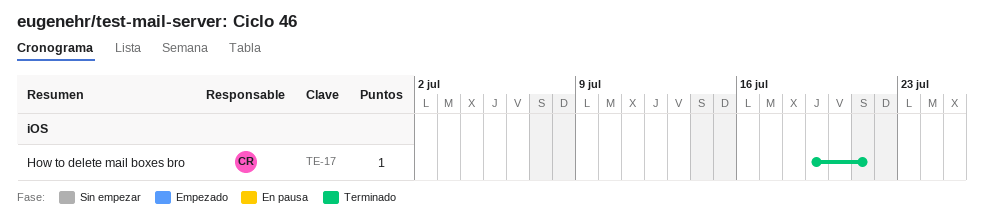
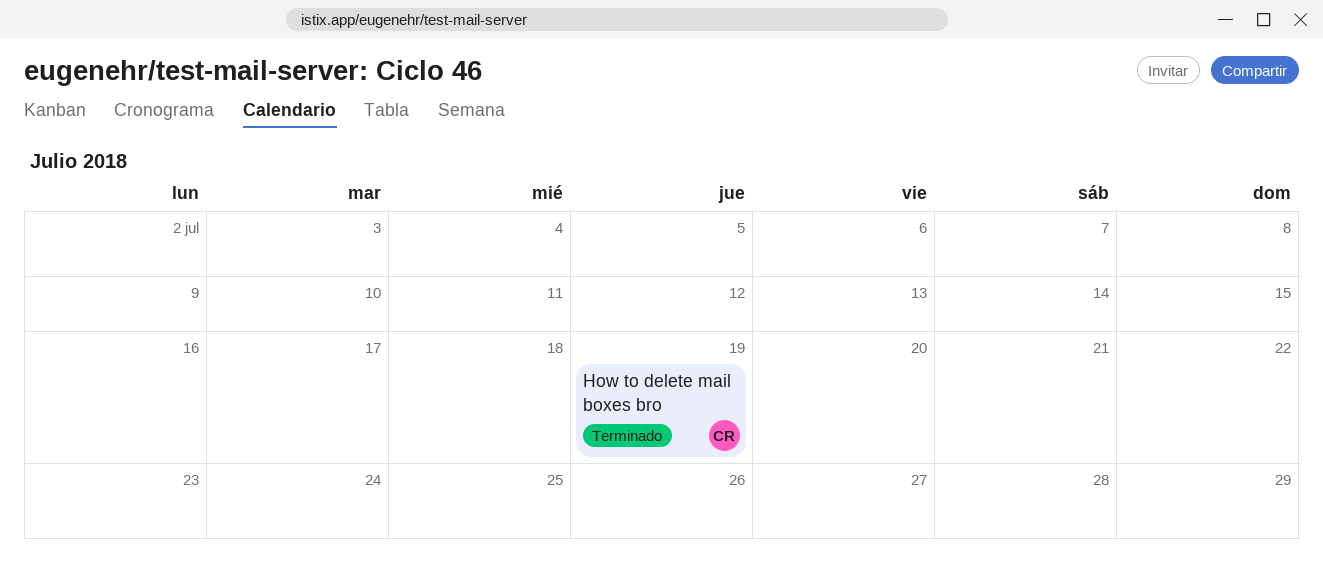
How to delete mail boxes bro, due: Jul 21 -> Jul 19

